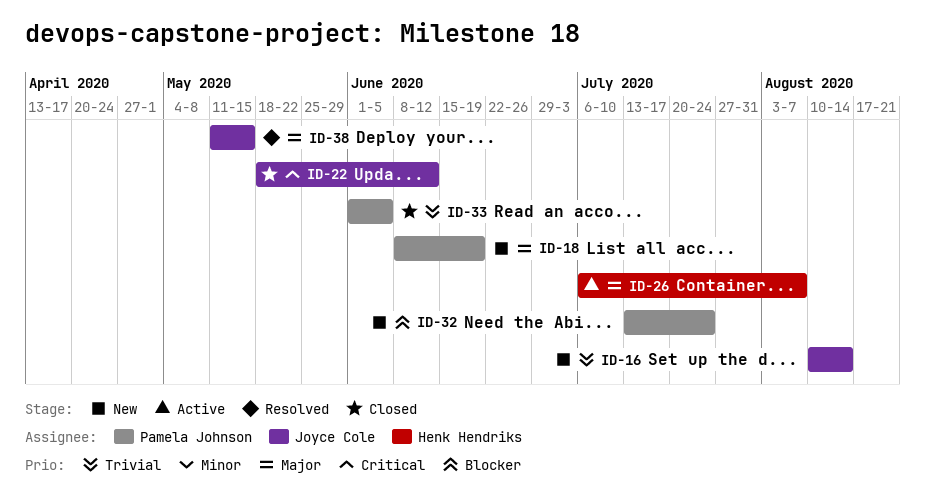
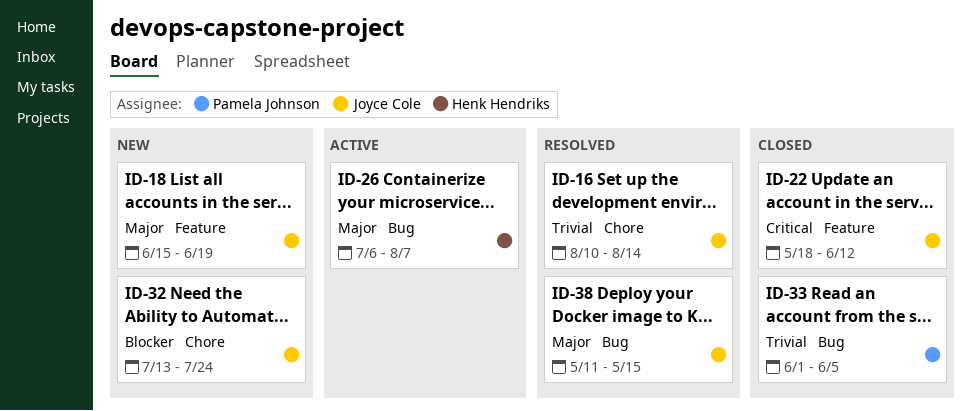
ID-16, status: New -> Resolved
ID-18, owner: Pamela Johnson -> Joyce Cole
ID-18, start: Jun 8 -> Jun 15
ID-32, owner: Pamela Johnson -> Joyce Cole

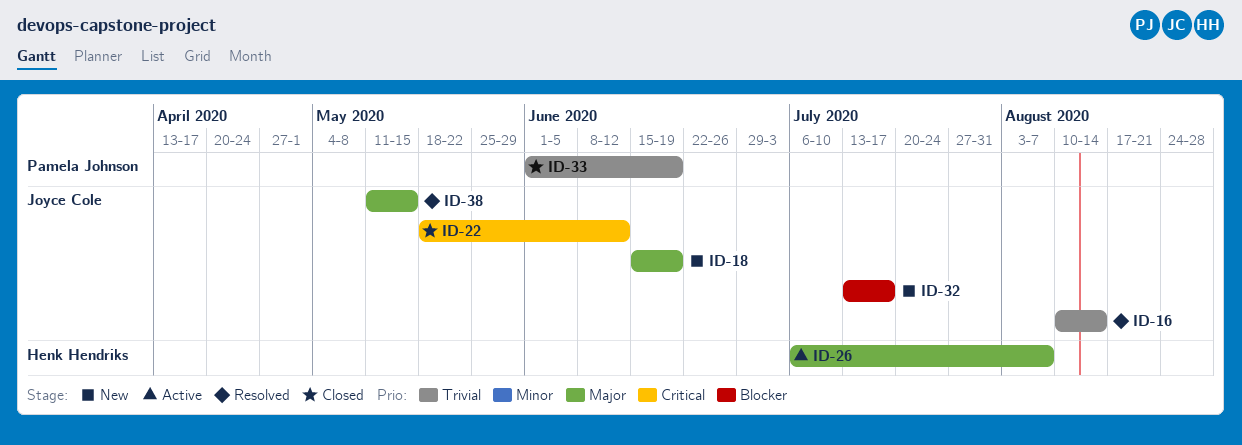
ID-32, due: Jul 24 -> Jul 17
ID-33, due: Jun 5 -> Jun 19

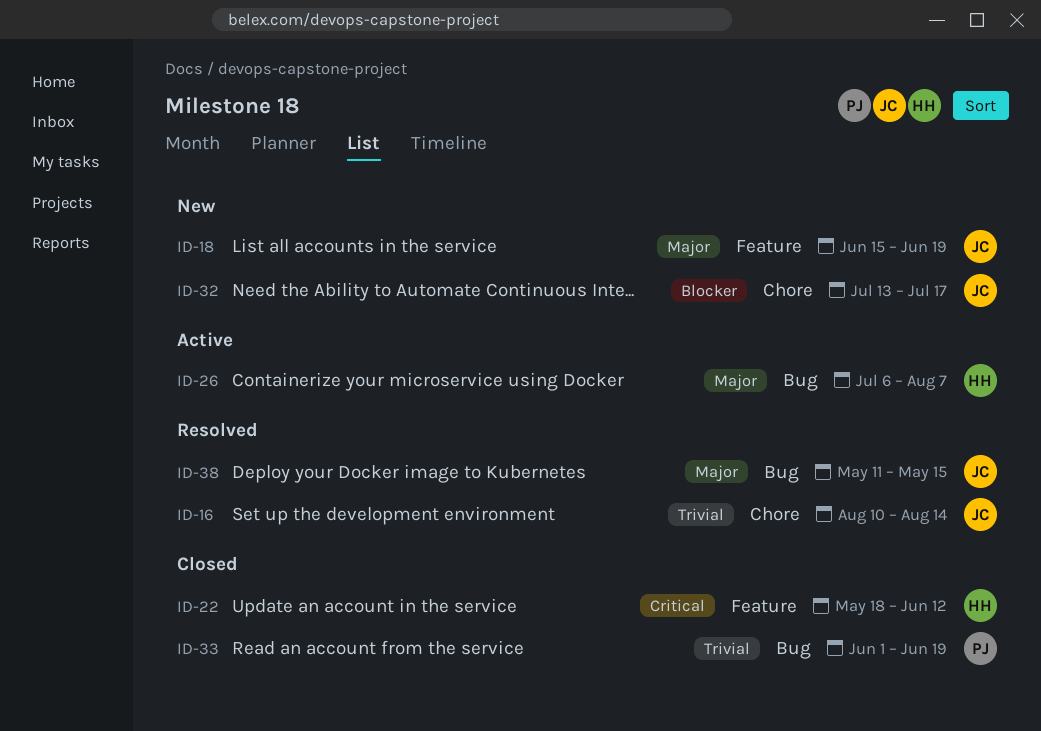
ID-22, owner: Joyce Cole -> Henk Hendriks

